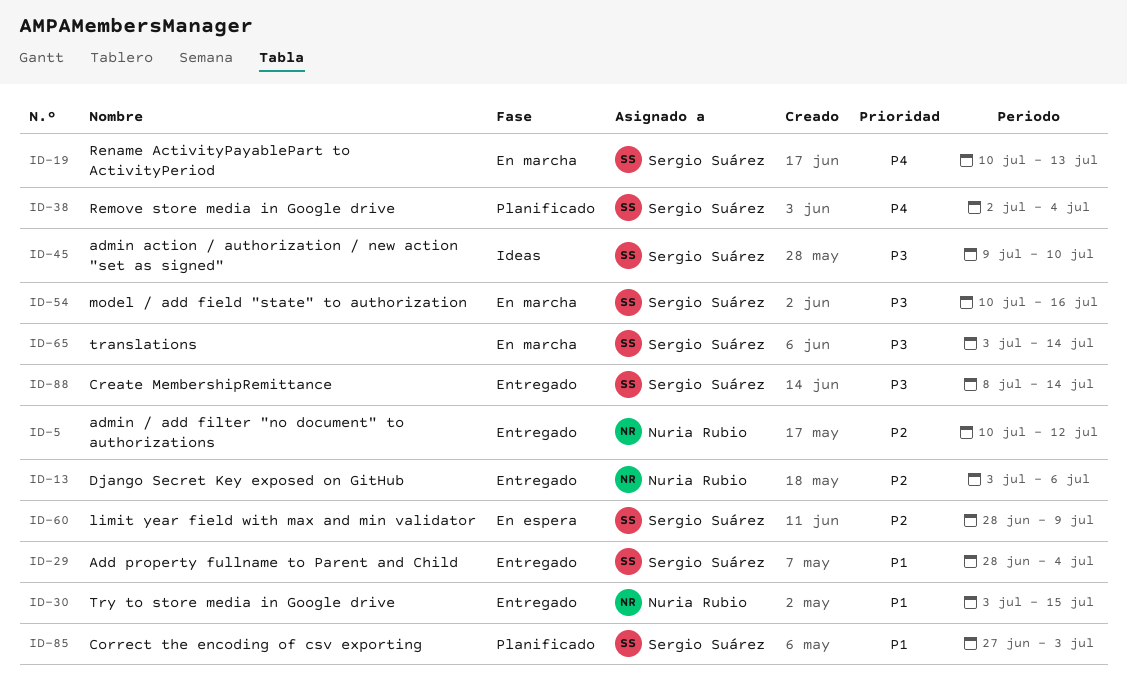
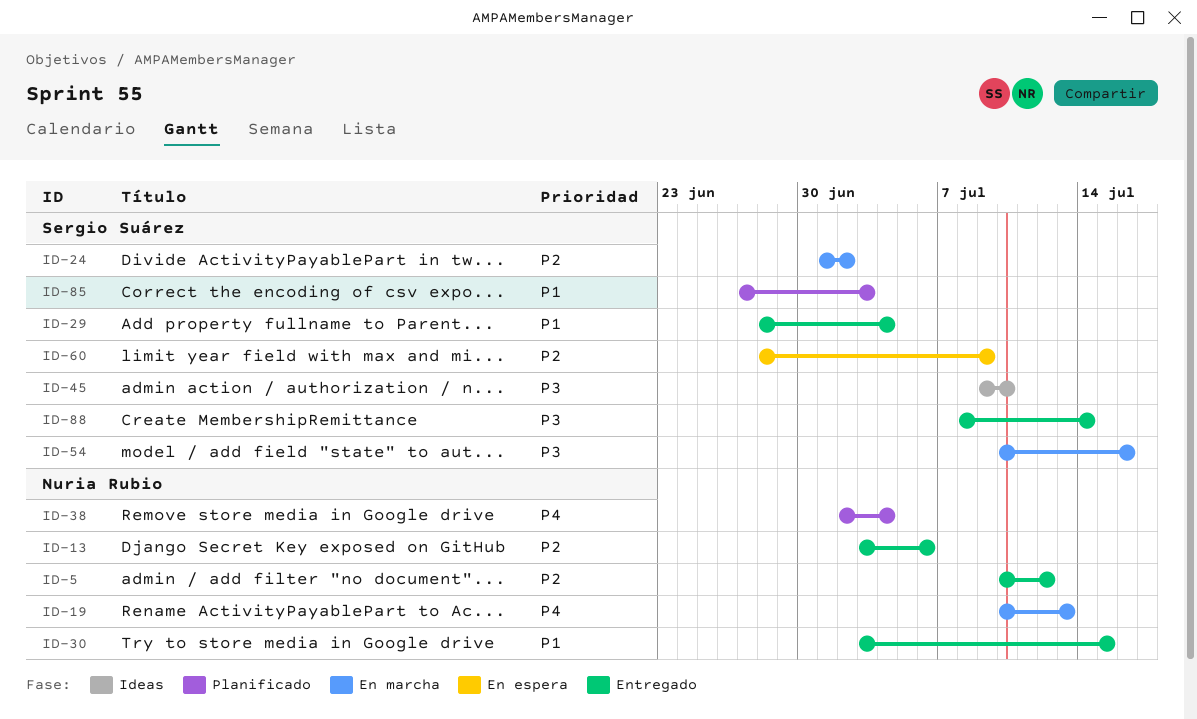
ID-19, owner: Sergio Suárez -> Nuria Rubio
ID-24: none -> present
ID-38, owner: Sergio Suárez -> Nuria Rubio
ID-65: present -> none

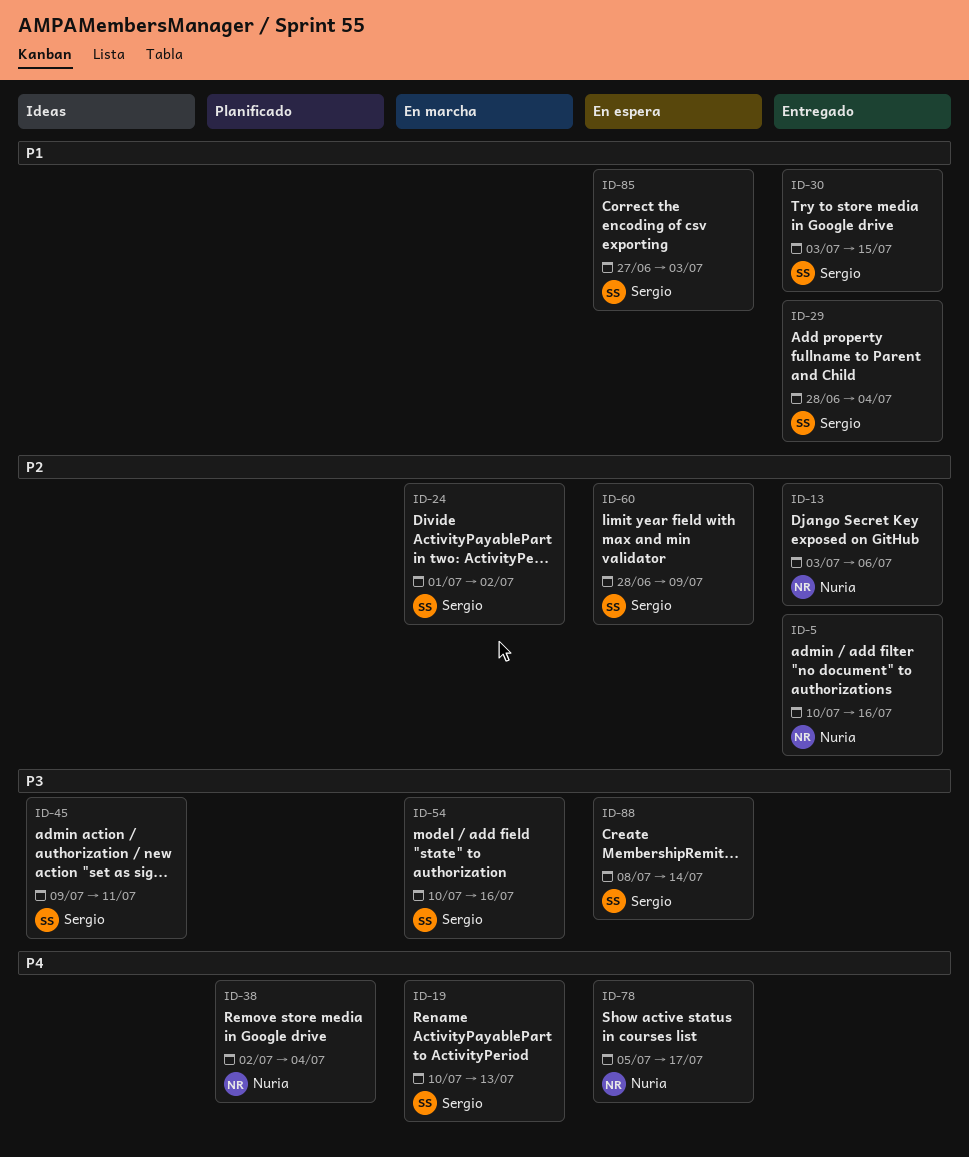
ID-5, due: Jul 12 -> Jul 16
ID-19, owner: Nuria Rubio -> Sergio Suárez
ID-30, owner: Nuria Rubio -> Sergio Suárez
ID-45, due: Jul 10 -> Jul 11
ID-78: none -> present
ID-85, status: Planificado -> En espera
ID-88, status: Entregado -> En espera

